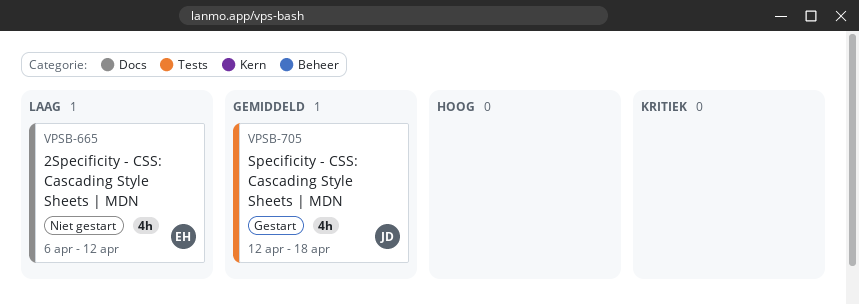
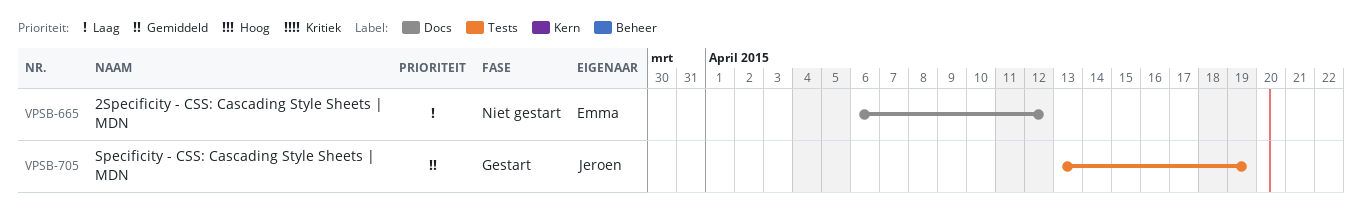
VPSB-705, start: Apr 12 -> Apr 13
VPSB-705, due: Apr 18 -> Apr 19

